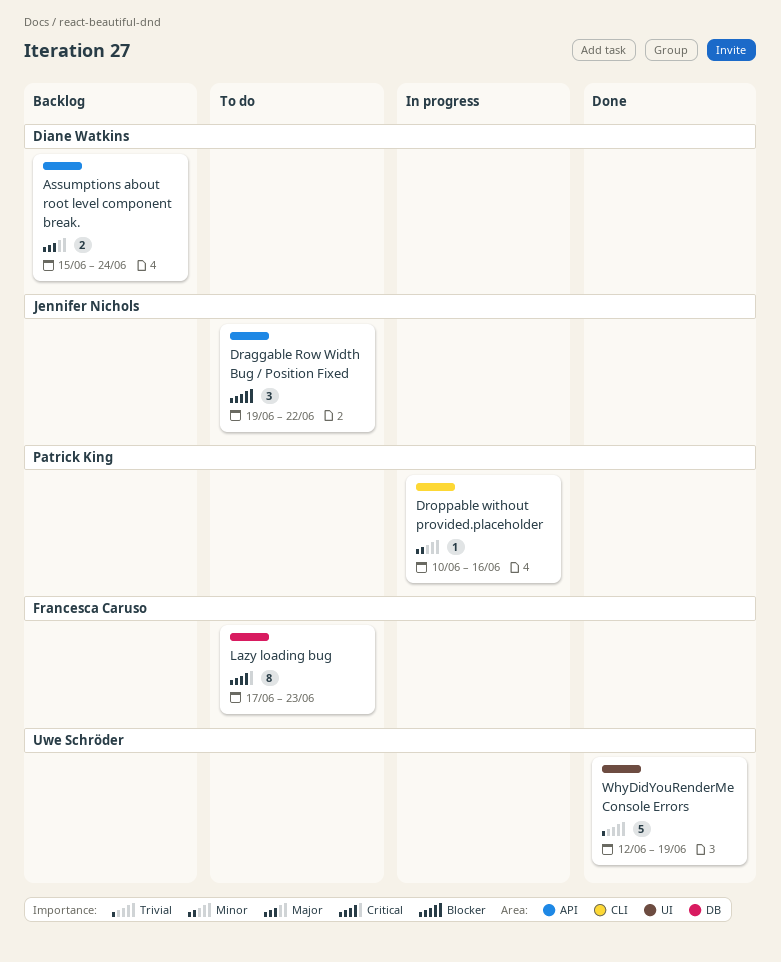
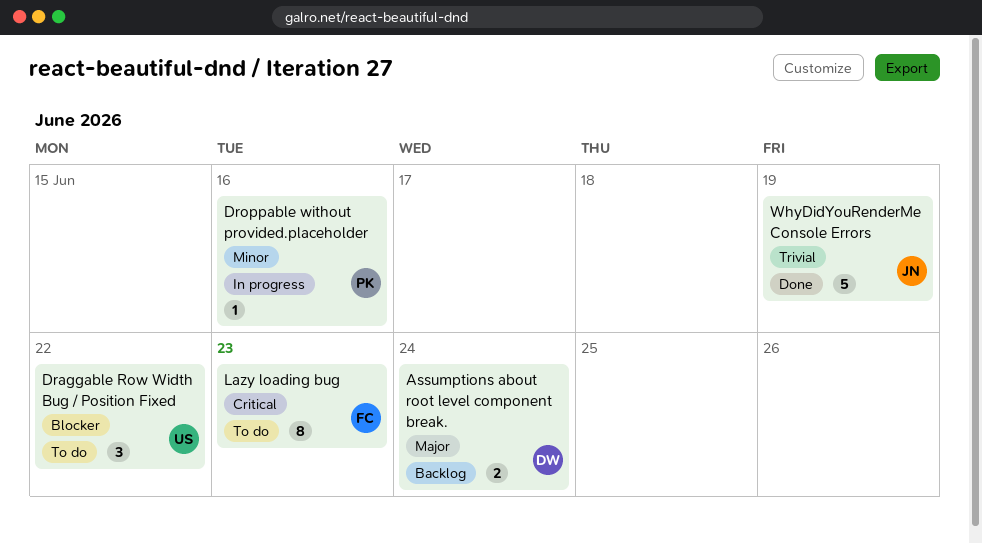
Draggable Row Width Bug / Position Fixed, owner: Jennifer Nichols -> Uwe Schröder
WhyDidYouRenderMe Console Errors, owner: Uwe Schröder -> Jennifer Nichols

